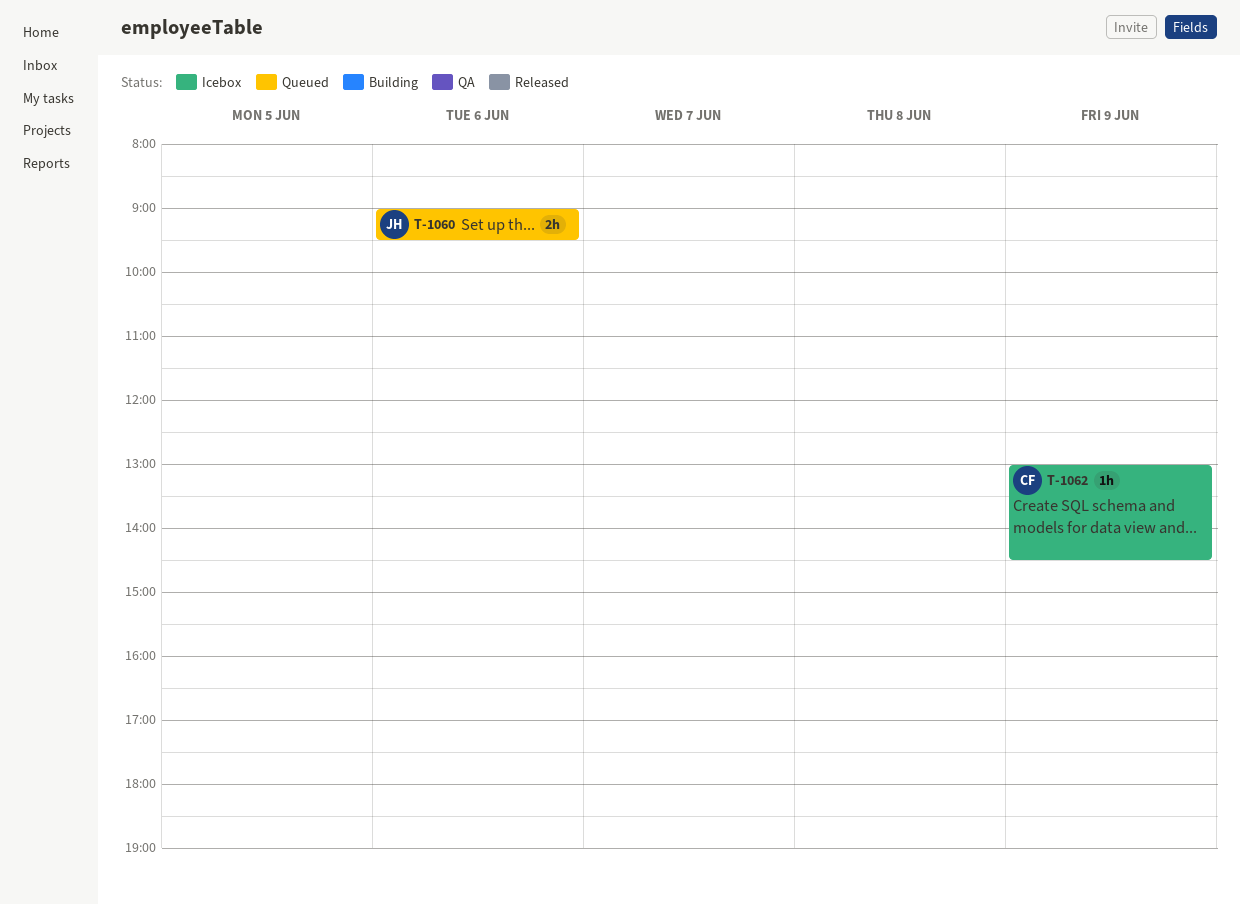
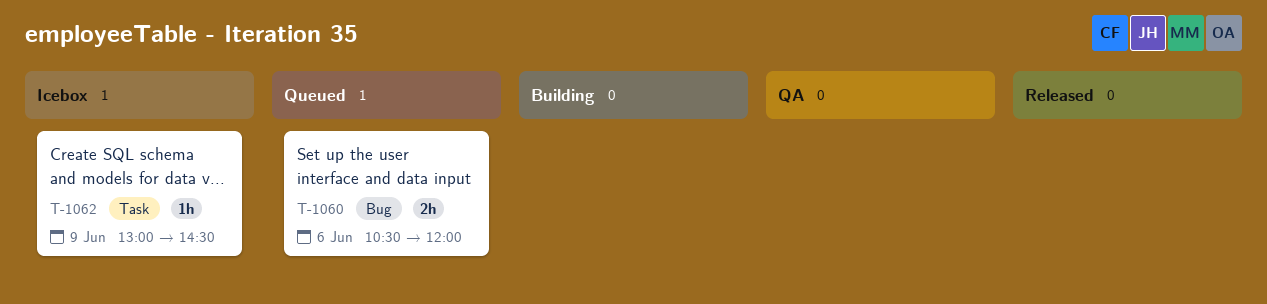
T-1060, begins: 09:00 -> 10:30
T-1060, ends: 09:30 -> 12:00

